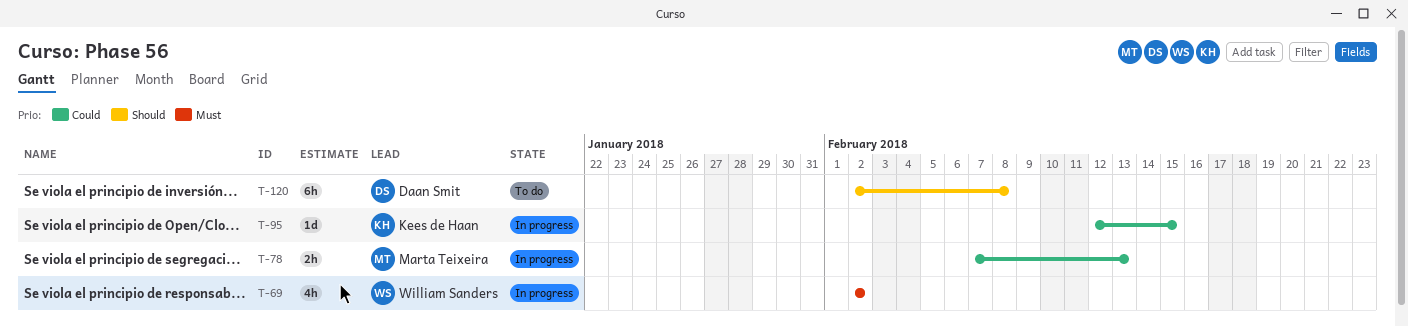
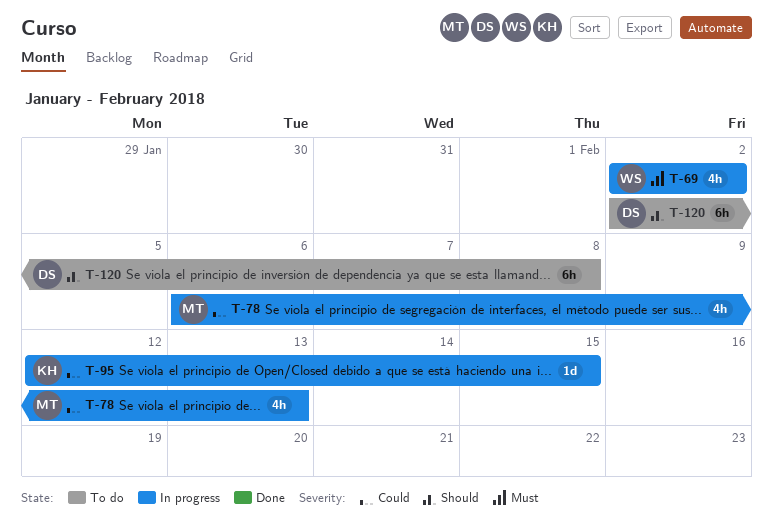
T-78, estimate: 2h -> 4h
T-78, start: Feb 7 -> Feb 6

